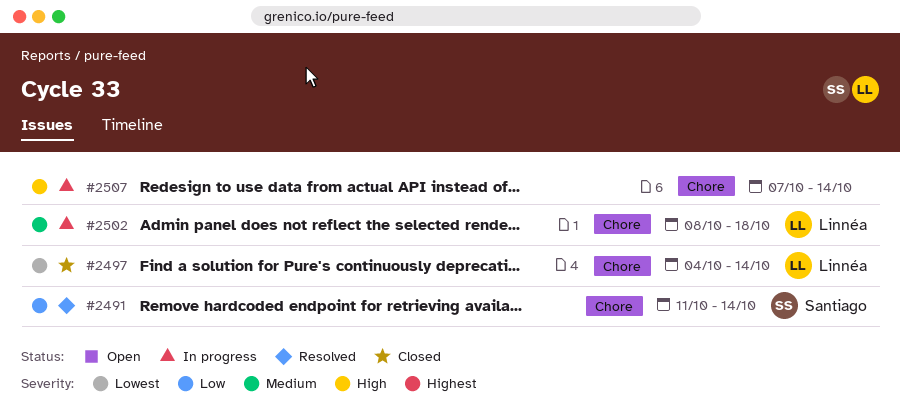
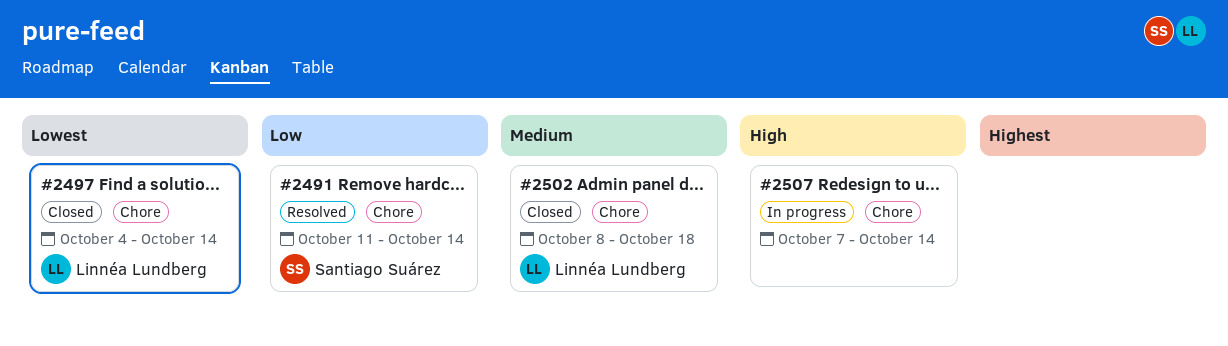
#2502, status: In progress -> Closed

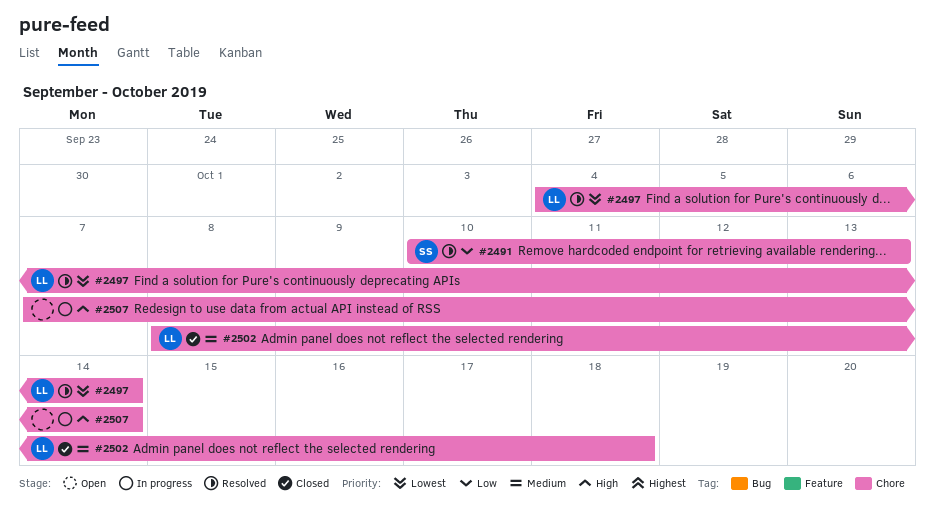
#2491, start: Oct 11 -> Oct 10
#2491, due: Oct 14 -> Oct 13
#2497, status: Closed -> Resolved

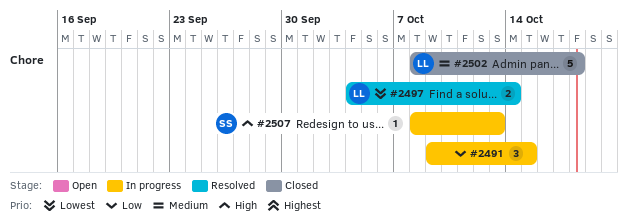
#2491, status: Resolved -> In progress
#2491, owner: SS -> none
#2491, start: Oct 10 -> Oct 9
#2491, due: Oct 13 -> Oct 15
#2507, owner: none -> SS
#2507, start: Oct 7 -> Oct 8
#2507, due: Oct 14 -> Oct 13

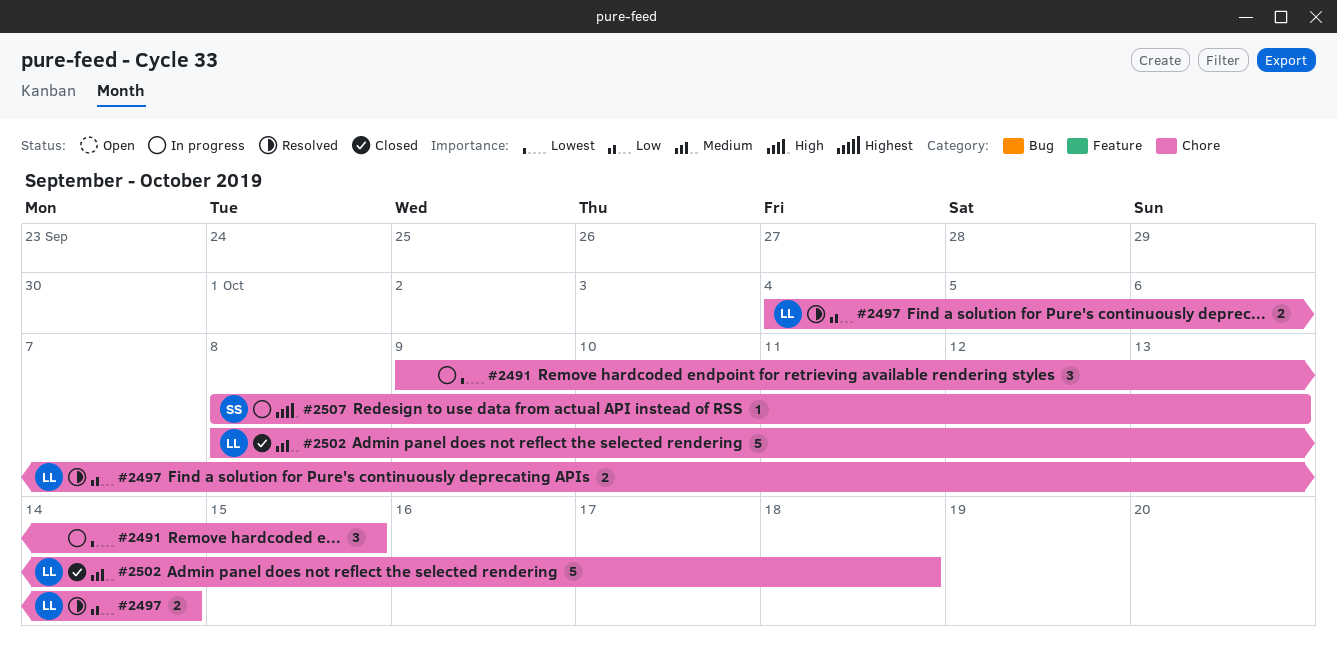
#2491, priority: Low -> Lowest
#2497, priority: Lowest -> Low

